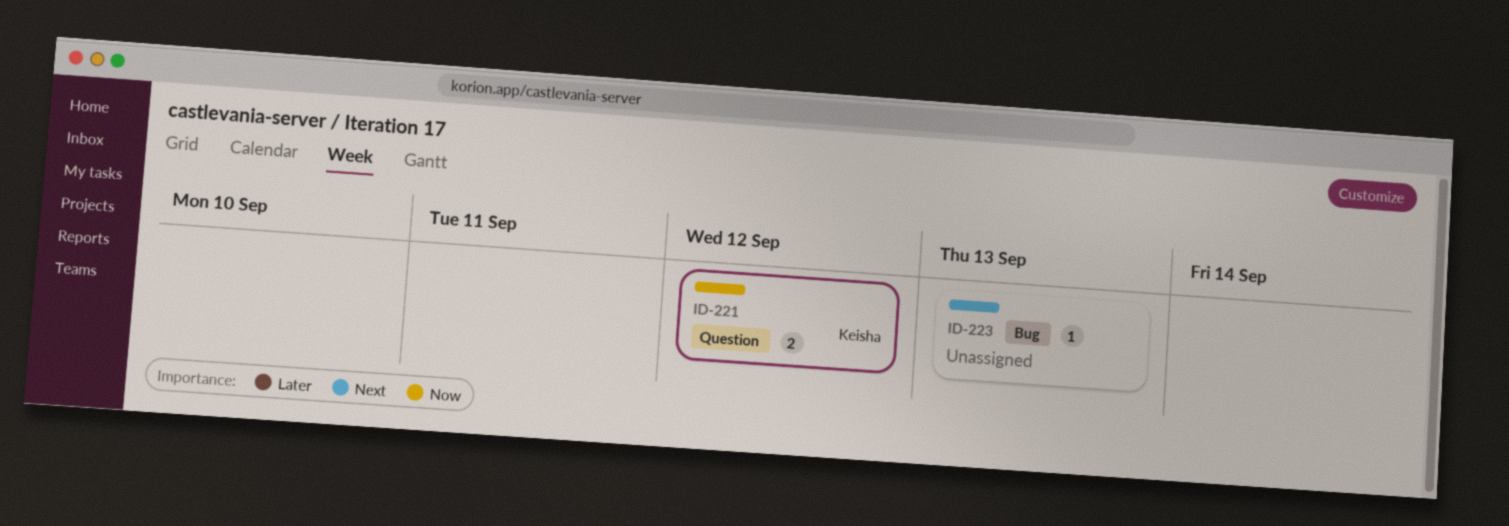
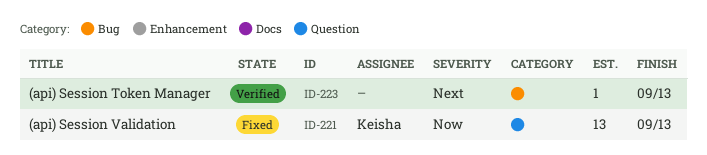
ID-221, estimate: 2 -> 13
ID-221, due: Sep 12 -> Sep 13

